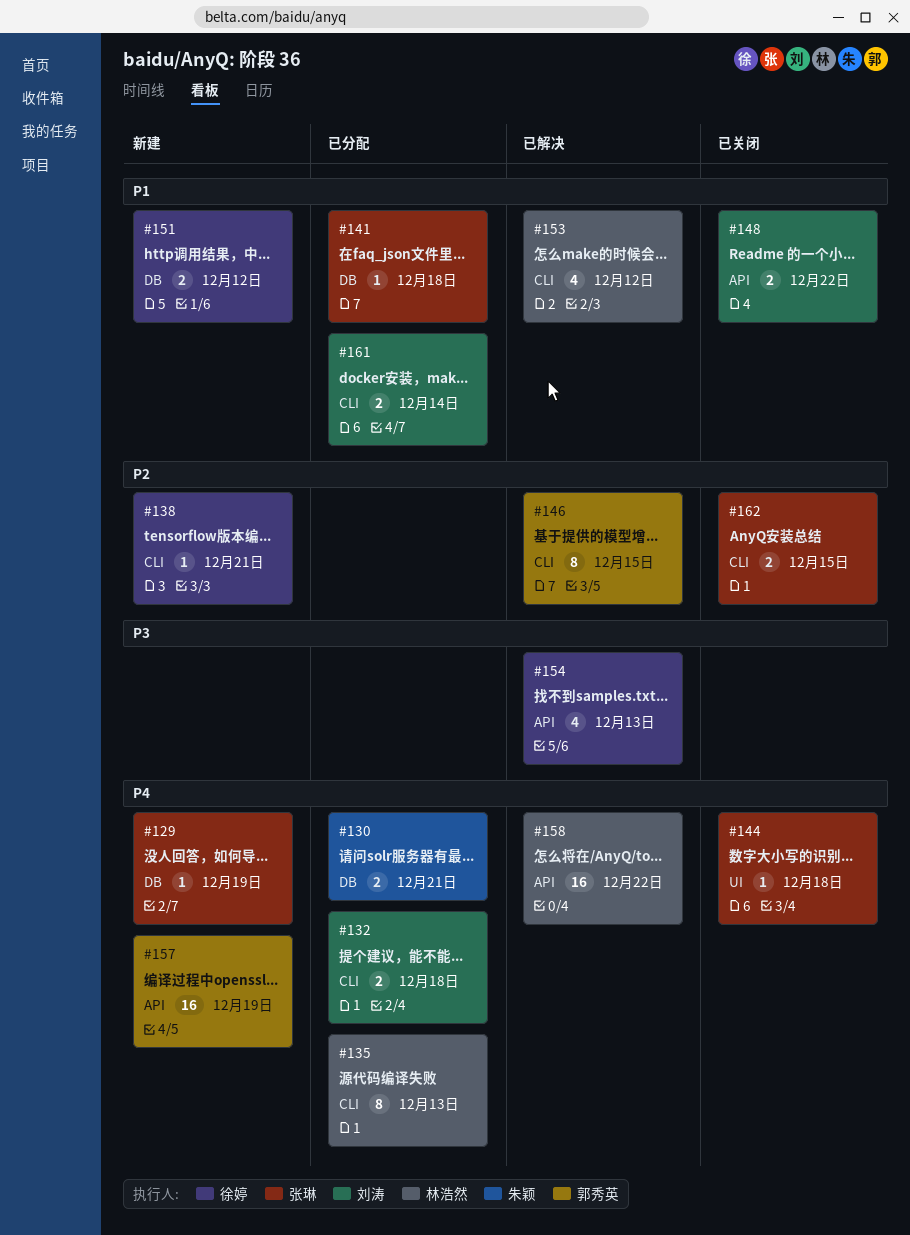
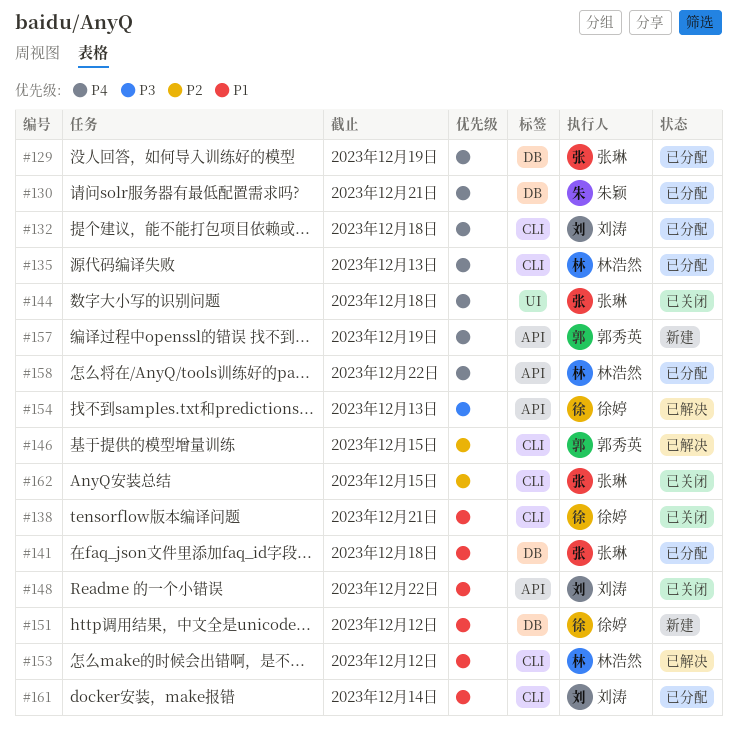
#129, status: 新建 -> 已分配
#138, status: 新建 -> 已关闭
#138, priority: P2 -> P1
#158, status: 已解决 -> 已分配

